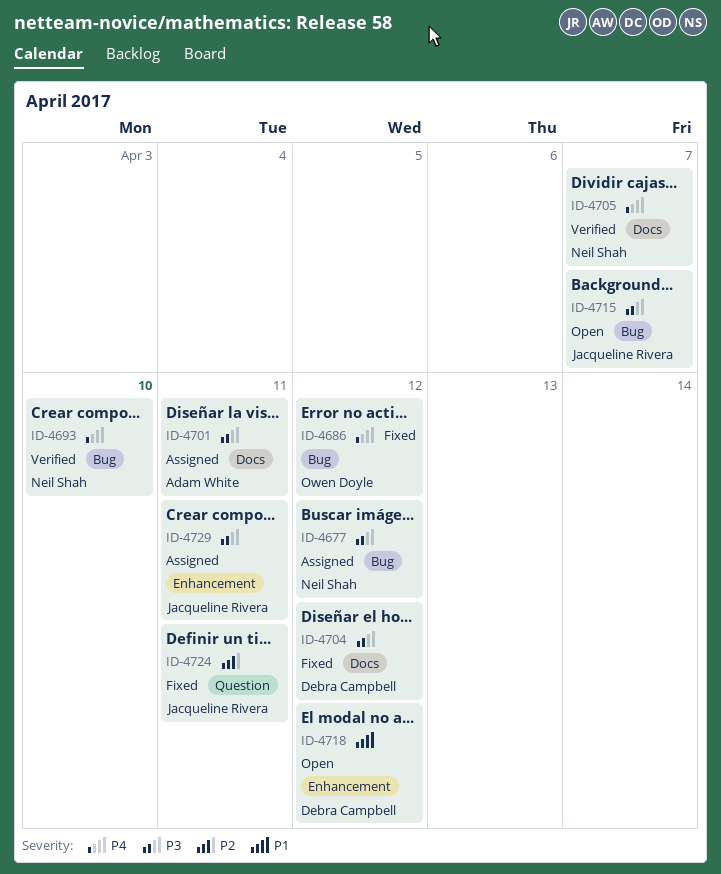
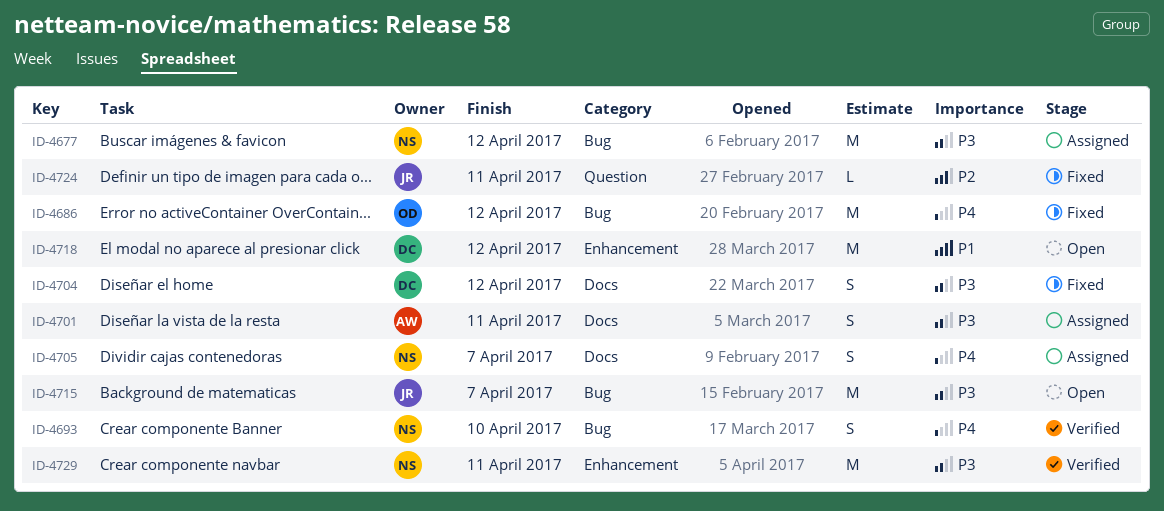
ID-4705, status: Verified -> Assigned
ID-4729, status: Assigned -> Verified
ID-4729, owner: Jacqueline Rivera -> Neil Shah

